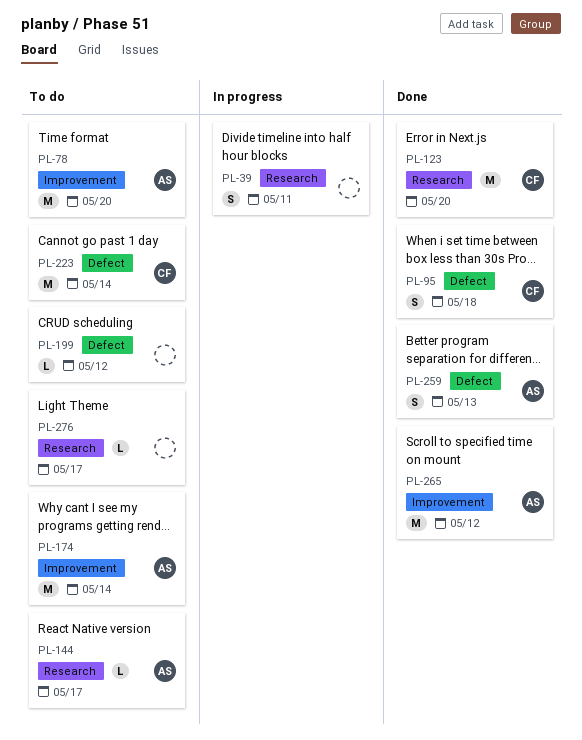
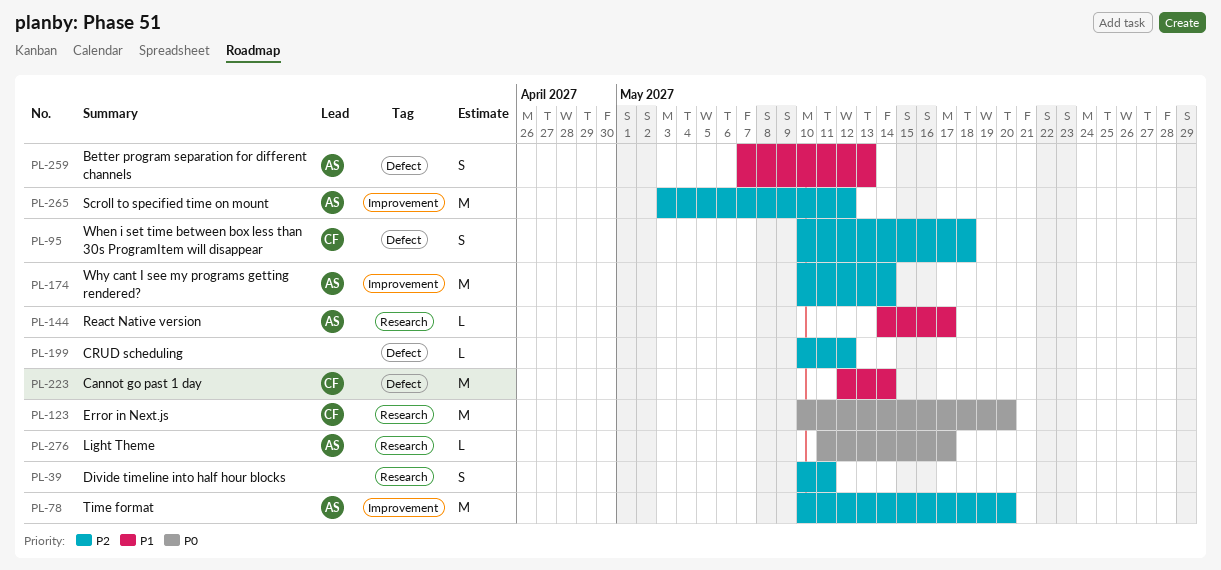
PL-276, owner: none -> AS

